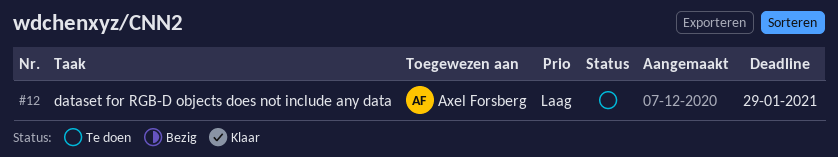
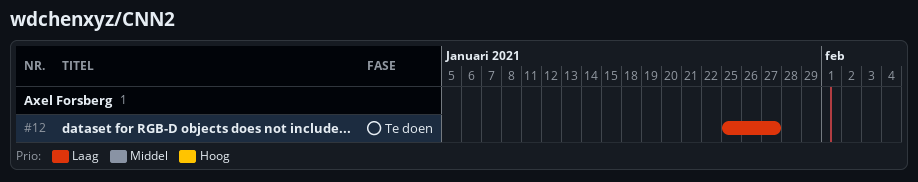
#12, due: Jan 29 -> Jan 27

